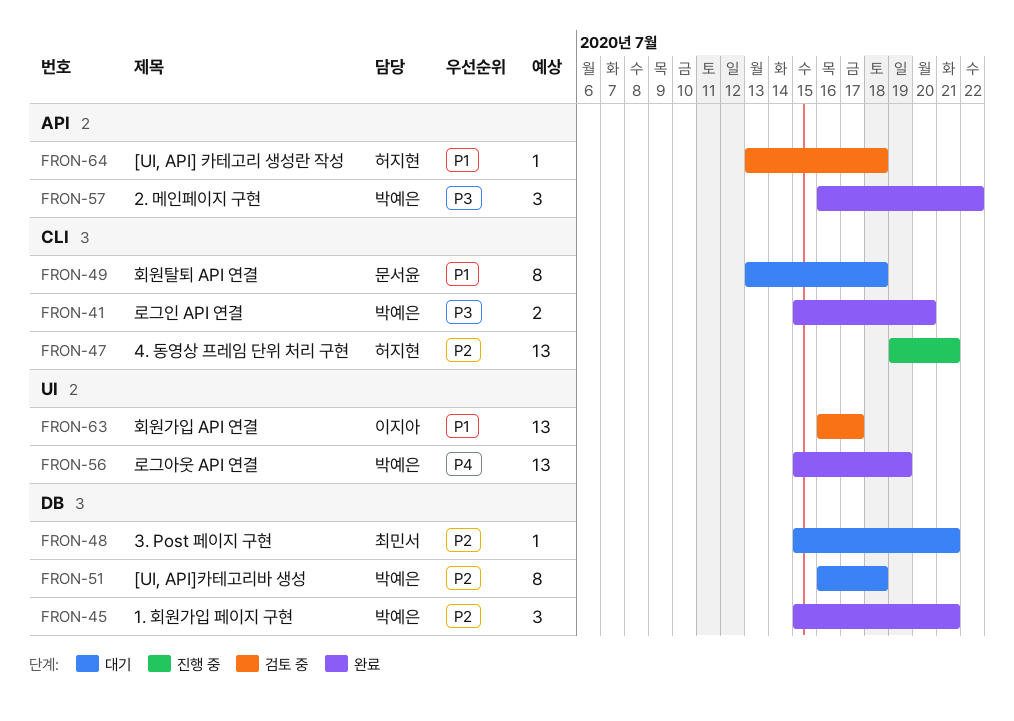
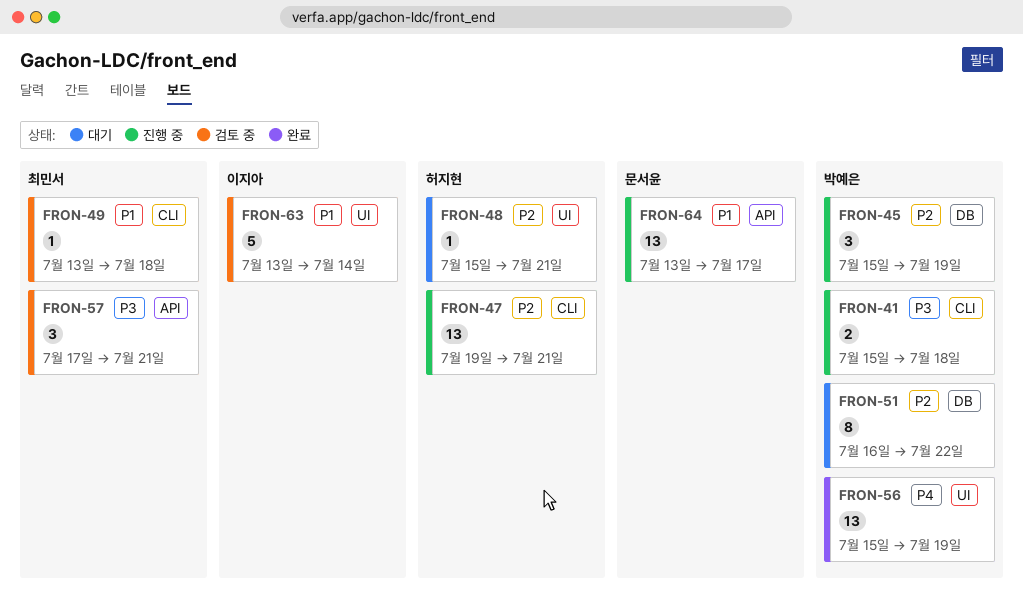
FRON-41, status: 완료 -> 진행 중
FRON-41, due: Jul 20 -> Jul 18
FRON-45, status: 완료 -> 진행 중
FRON-45, due: Jul 21 -> Jul 19
FRON-48, owner: 최민서 -> 허지현
FRON-48, label: DB -> UI
FRON-49, status: 대기 -> 검토 중
FRON-49, owner: 문서윤 -> 최민서
FRON-49, estimate: 8 -> 1
FRON-51, due: Jul 18 -> Jul 22
FRON-57, status: 완료 -> 검토 중
FRON-57, owner: 박예은 -> 최민서
FRON-57, start: Jul 16 -> Jul 17
FRON-57, due: Jul 22 -> Jul 21
FRON-63, estimate: 13 -> 5
FRON-63, start: Jul 16 -> Jul 13
FRON-63, due: Jul 17 -> Jul 14
FRON-64, status: 검토 중 -> 진행 중
FRON-64, owner: 허지현 -> 문서윤
FRON-64, estimate: 1 -> 13
FRON-64, due: Jul 18 -> Jul 17

